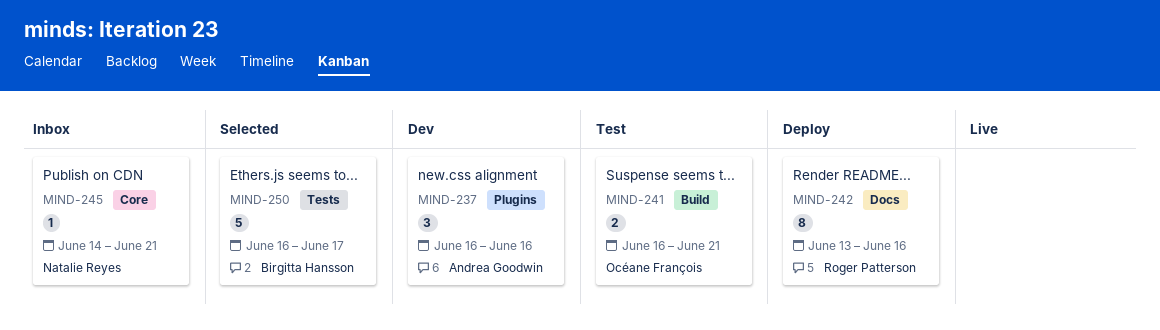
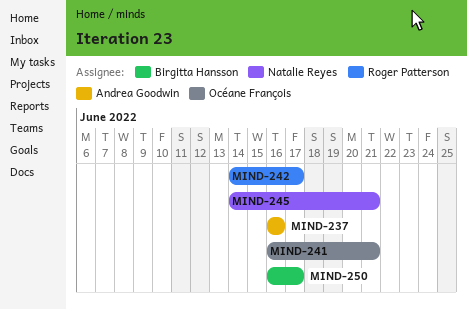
MIND-242, start: Jun 13 -> Jun 14
MIND-242, due: Jun 16 -> Jun 17

